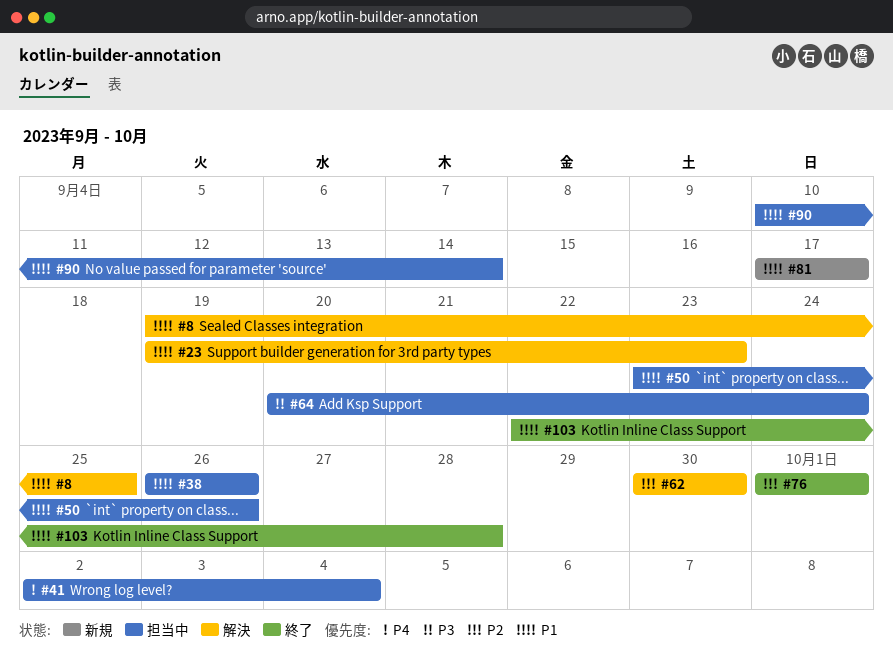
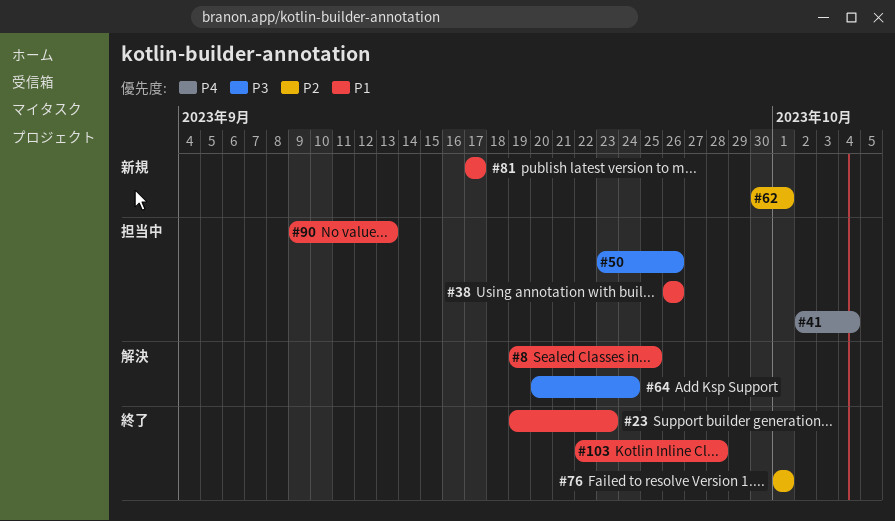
#23, status: 解決 -> 終了
#50, priority: P1 -> P3
#62, status: 解決 -> 新規
#62, due: Sep 30 -> Oct 1
#64, status: 担当中 -> 解決
#90, start: Sep 10 -> Sep 9
#90, due: Sep 14 -> Sep 13

